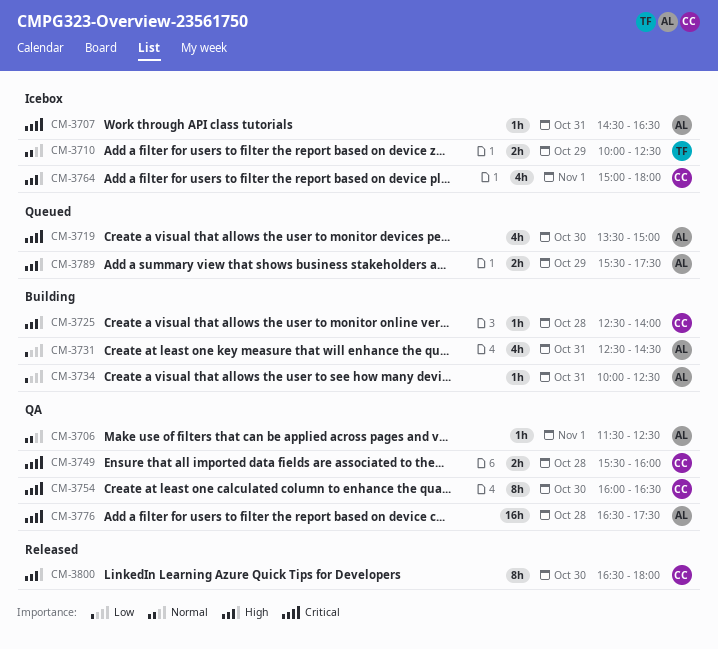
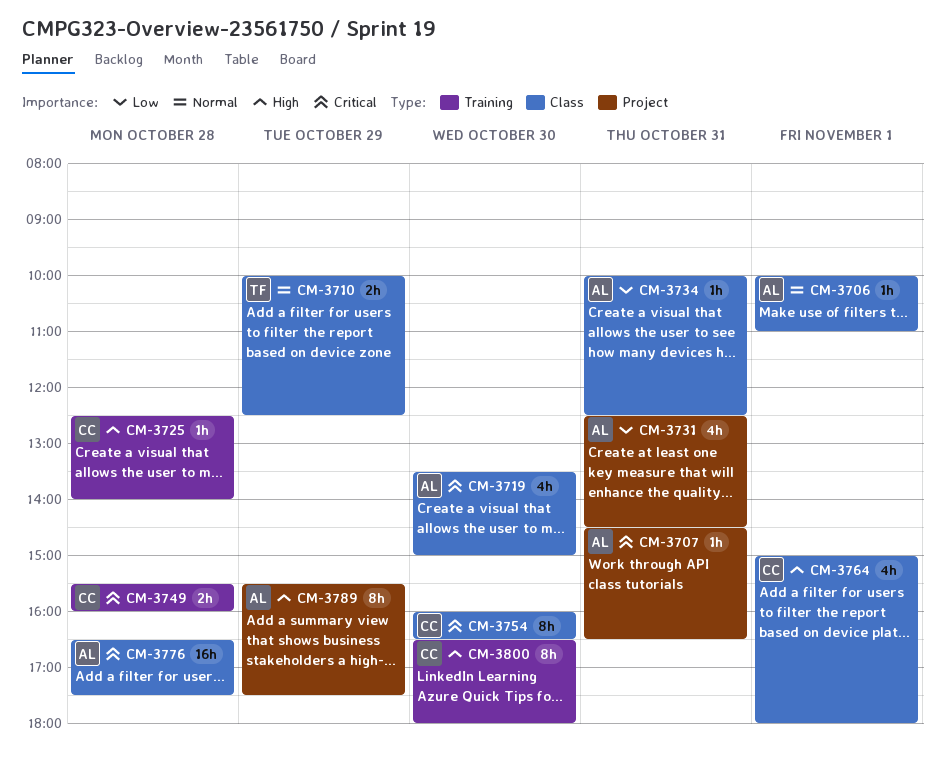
CM-3706, begins: 11:30 -> 10:00
CM-3706, ends: 12:30 -> 11:00
CM-3789, estimate: 2h -> 8h

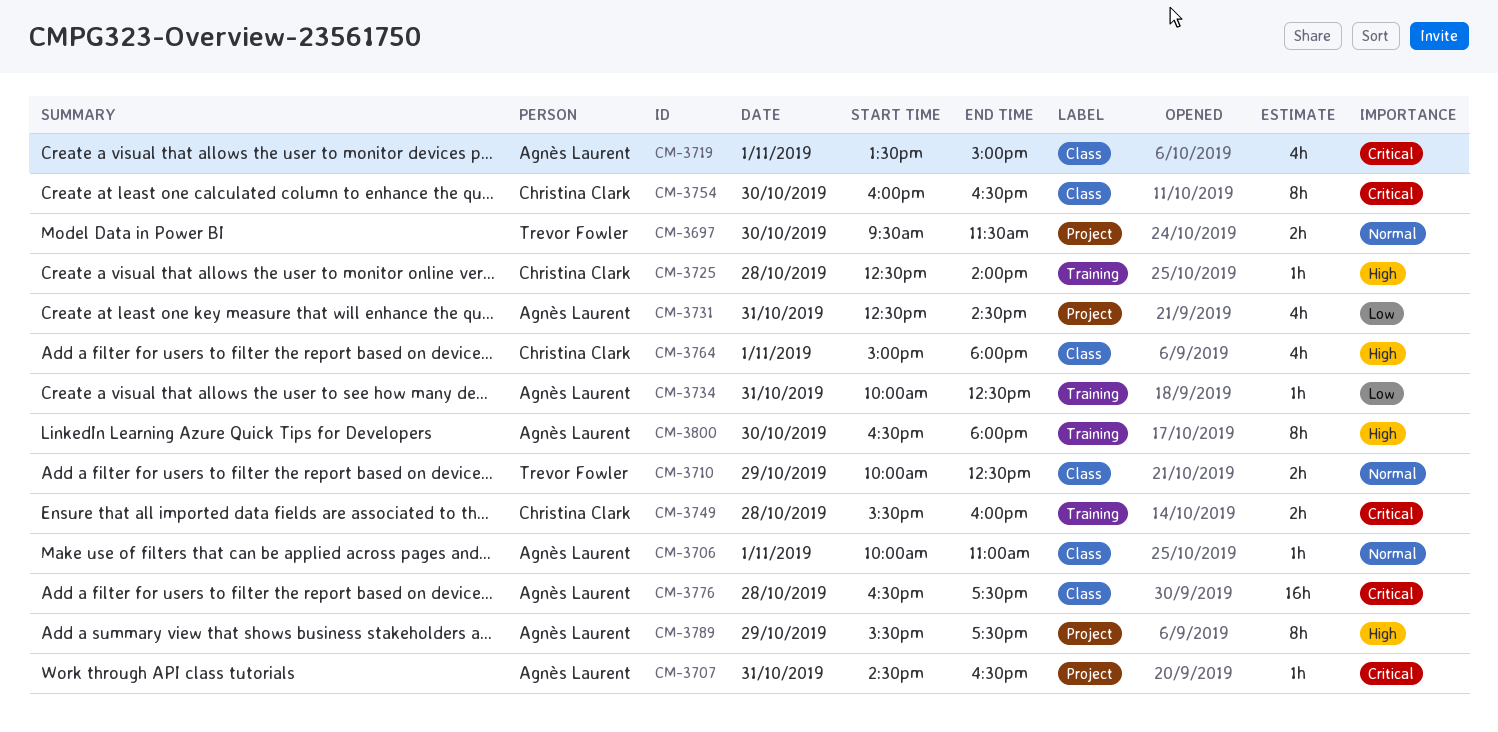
CM-3697: none -> present
CM-3719, day: Oct 30 -> Nov 1
CM-3734, label: Class -> Training
CM-3800, owner: Christina Clark -> Agnès Laurent

